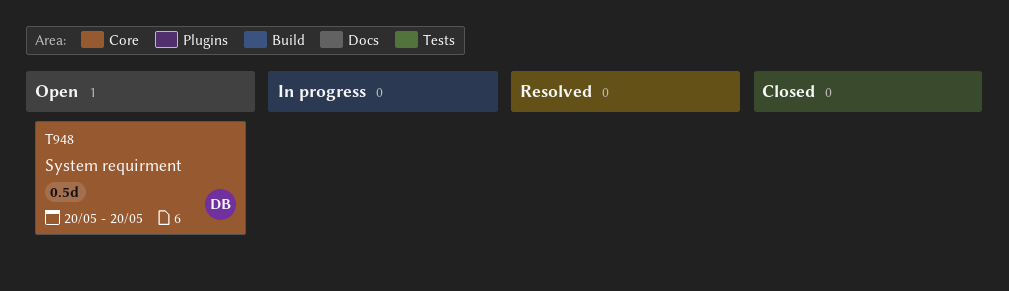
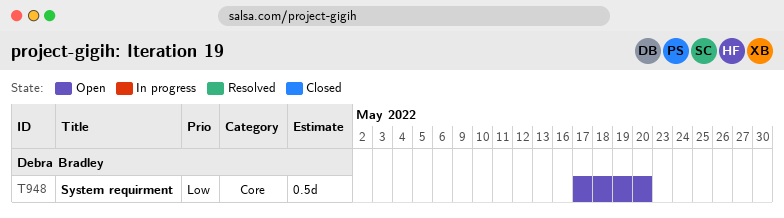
T948, start: May 20 -> May 17

